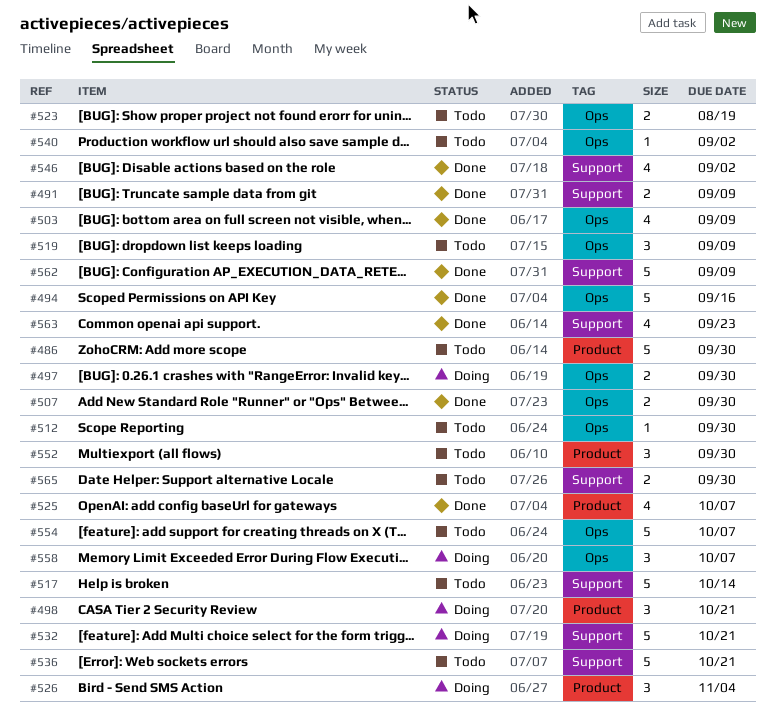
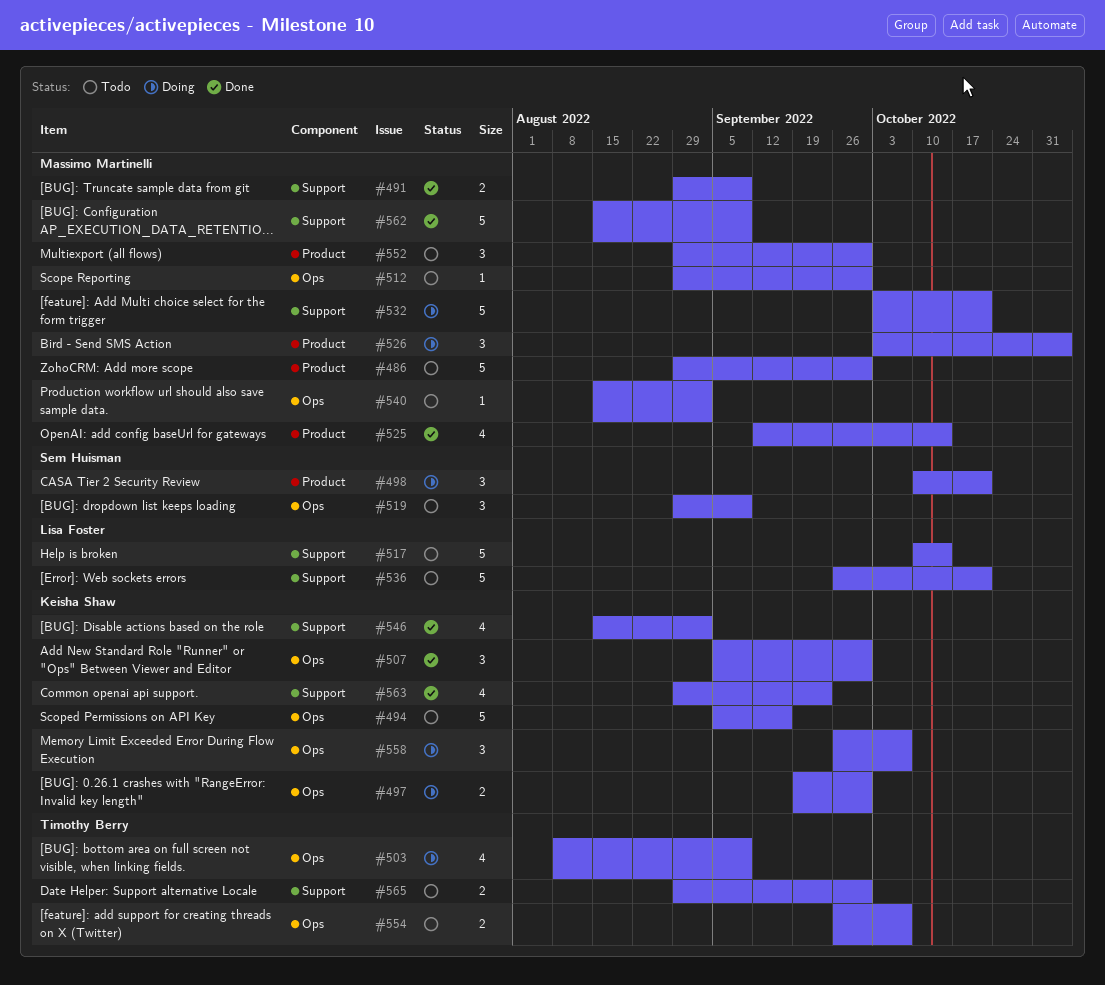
#494, status: Done -> Todo
#503, status: Done -> Doing
#507, estimate: 2 -> 3
#523: present -> none
#525, due: Oct 7 -> Oct 14
#554, estimate: 5 -> 2

